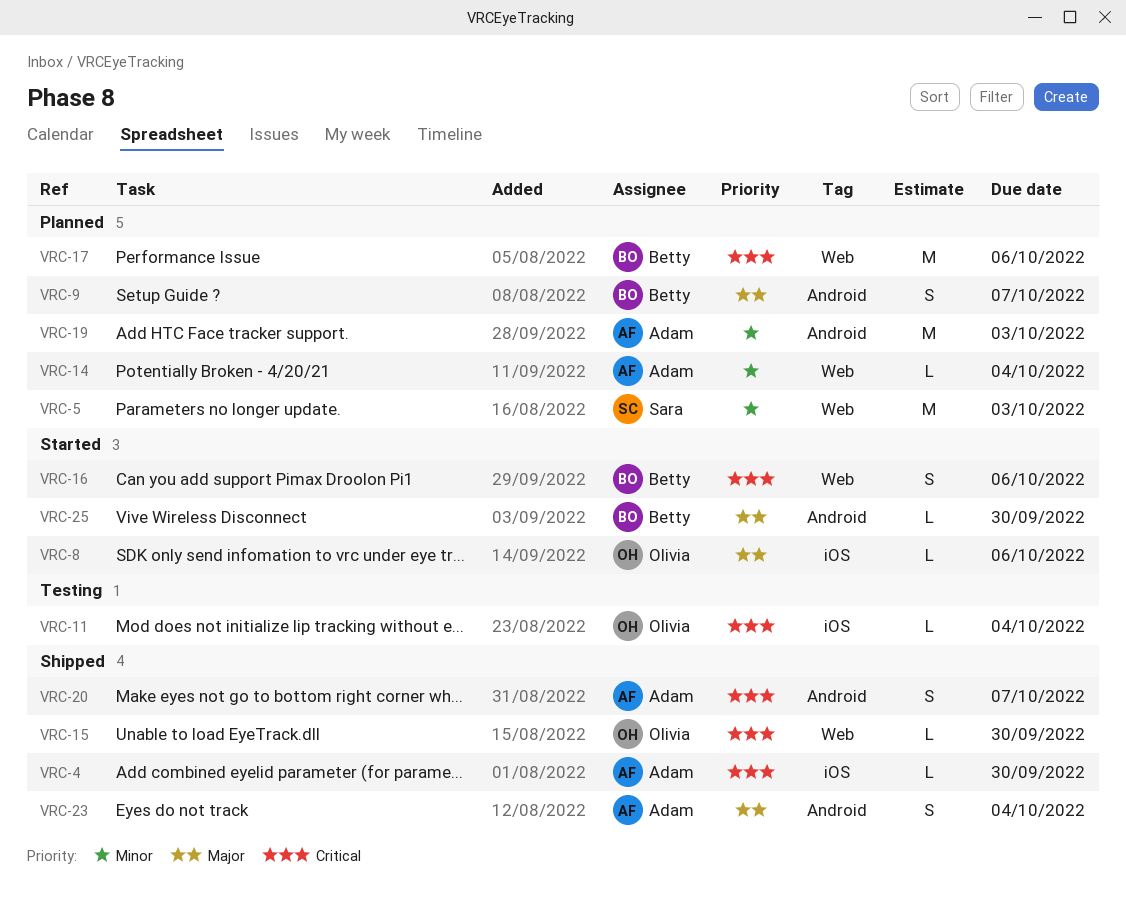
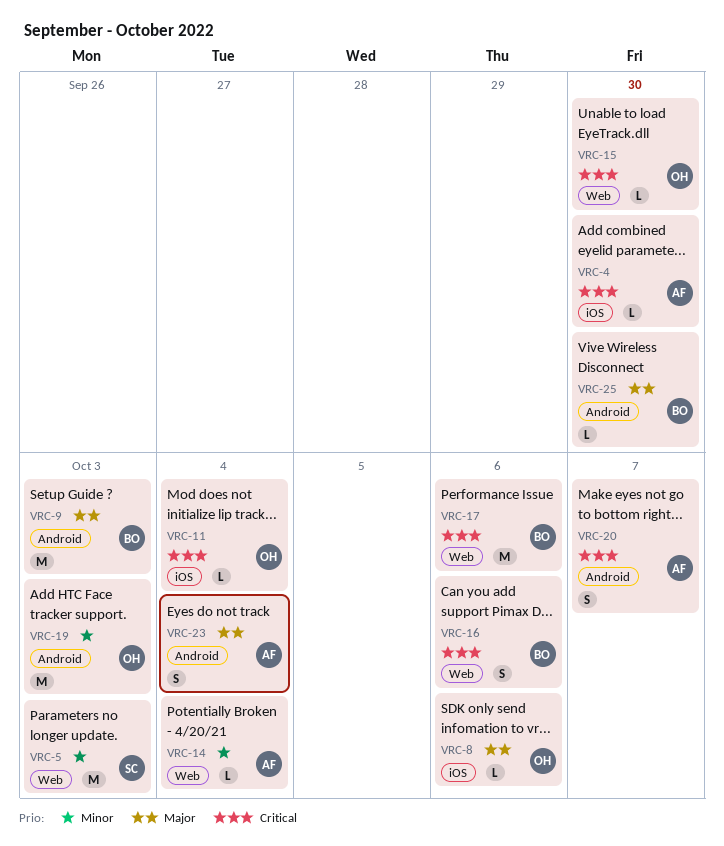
VRC-9, estimate: S -> M
VRC-9, due: Oct 7 -> Oct 3
VRC-19, owner: Adam -> Olivia

